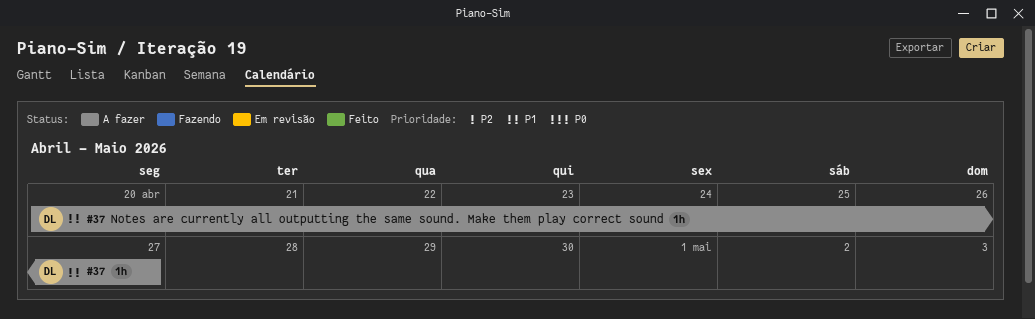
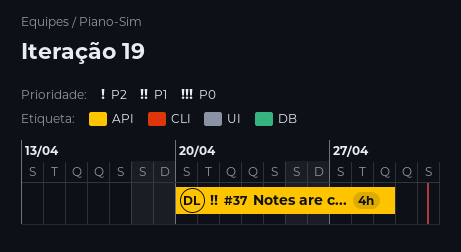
#37, estimate: 1h -> 4h
#37, due: Apr 27 -> Apr 29

